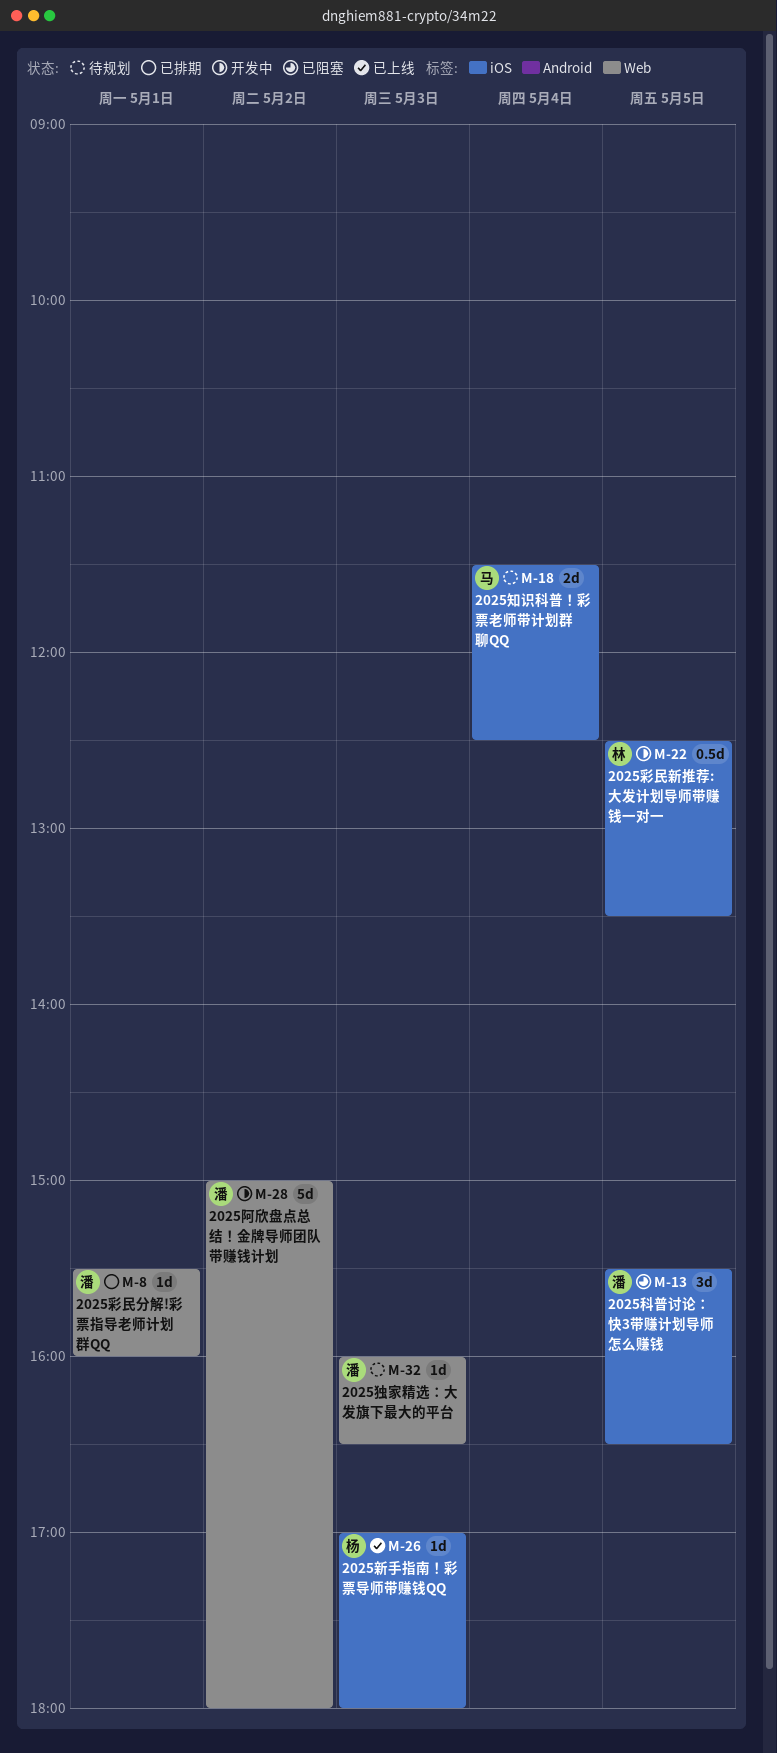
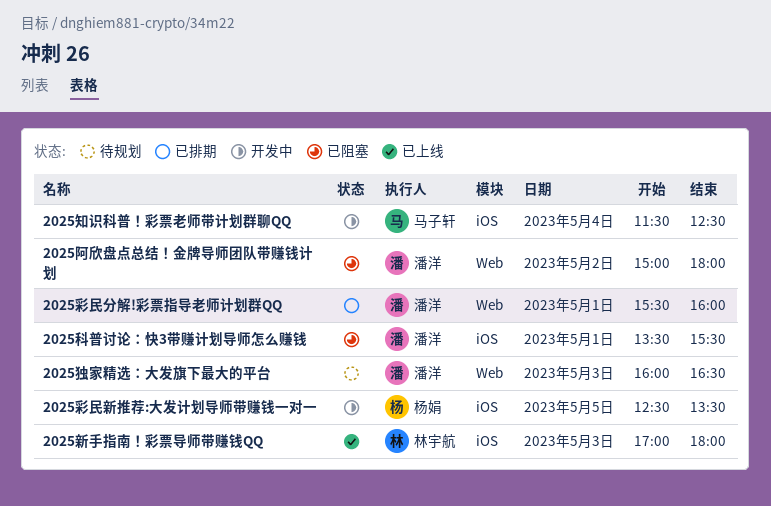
2025彩民新推荐:大发计划导师带赚钱一对一, owner: 林宇航 -> 杨娟
2025新手指南！彩票导师带赚钱QQ, owner: 杨娟 -> 林宇航
2025知识科普！彩票老师带计划群聊QQ, status: 待规划 -> 开发中
2025科普讨论：快3带赚计划导师怎么赚钱, day: May 5 -> May 1
2025科普讨论：快3带赚计划导师怎么赚钱, begins: 15:30 -> 13:30
2025科普讨论：快3带赚计划导师怎么赚钱, ends: 16:30 -> 15:30
2025阿欣盘点总结！金牌导师团队带赚钱计划, status: 开发中 -> 已阻塞

